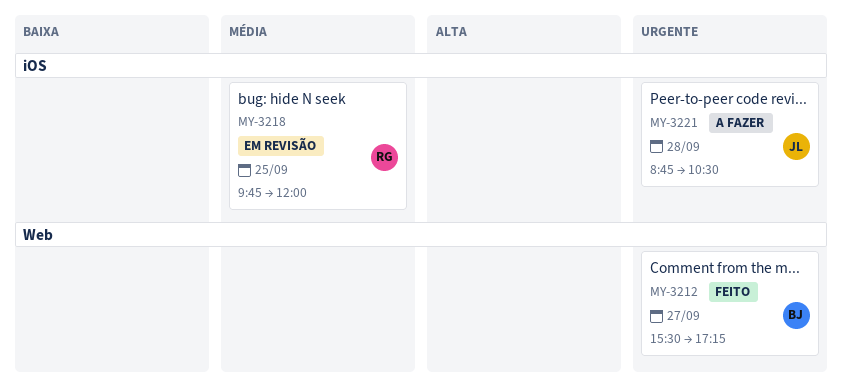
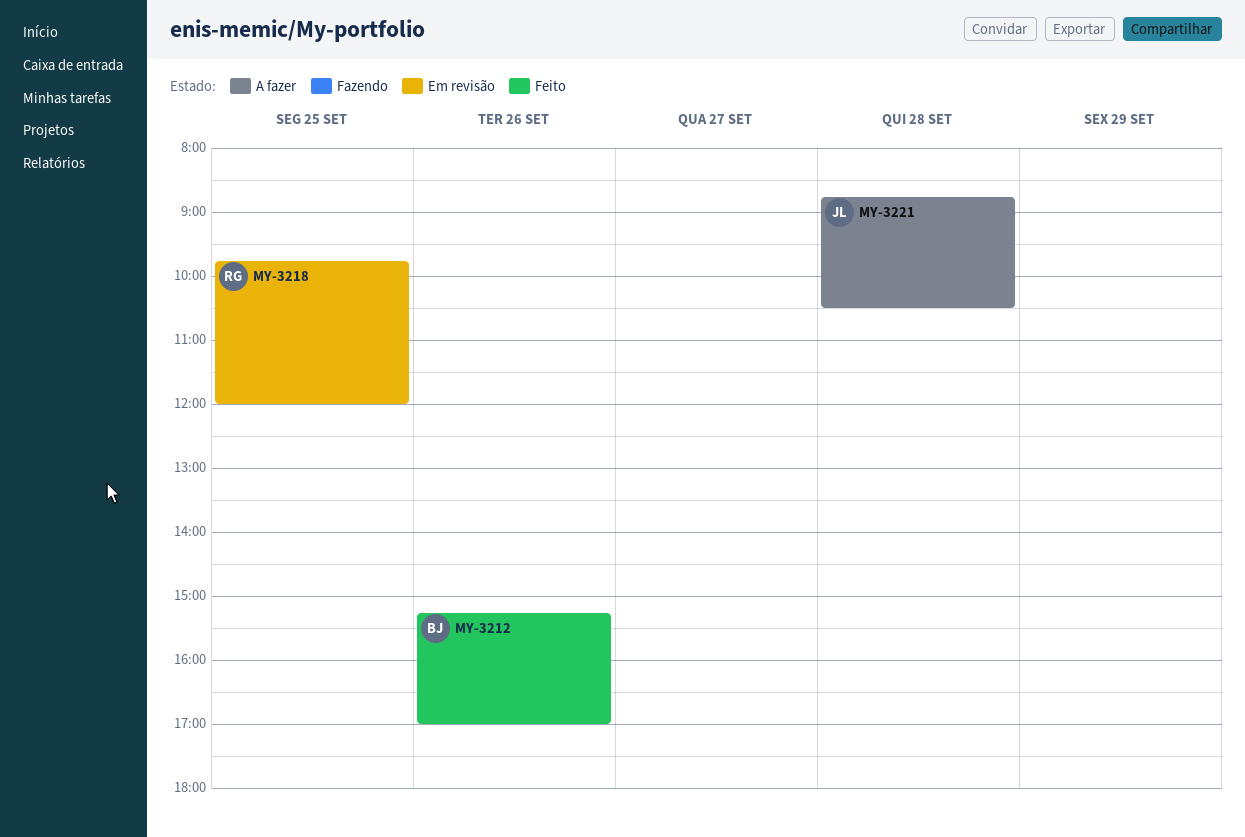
MY-3212, day: Sep 27 -> Sep 26
MY-3212, begins: 15:30 -> 15:15
MY-3212, ends: 17:15 -> 17:00

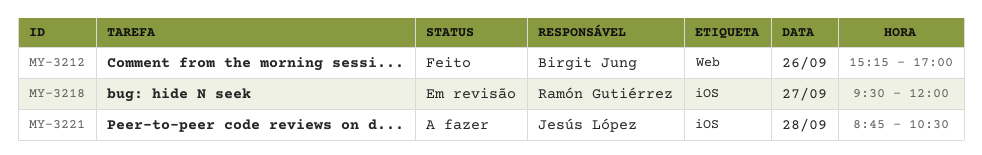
MY-3218, day: Sep 25 -> Sep 27
MY-3218, begins: 09:45 -> 09:30

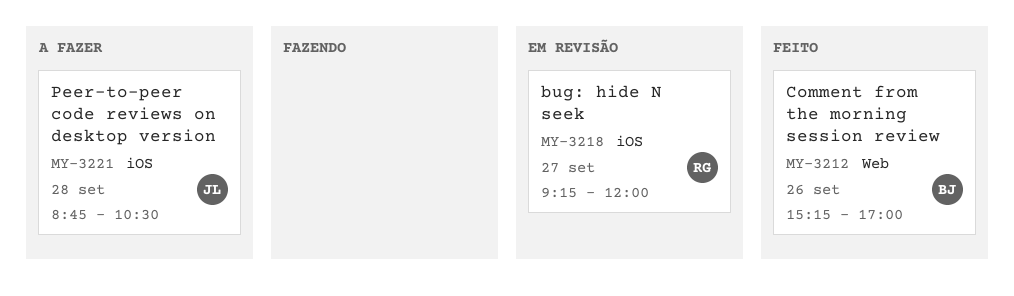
MY-3218, begins: 09:30 -> 09:15

